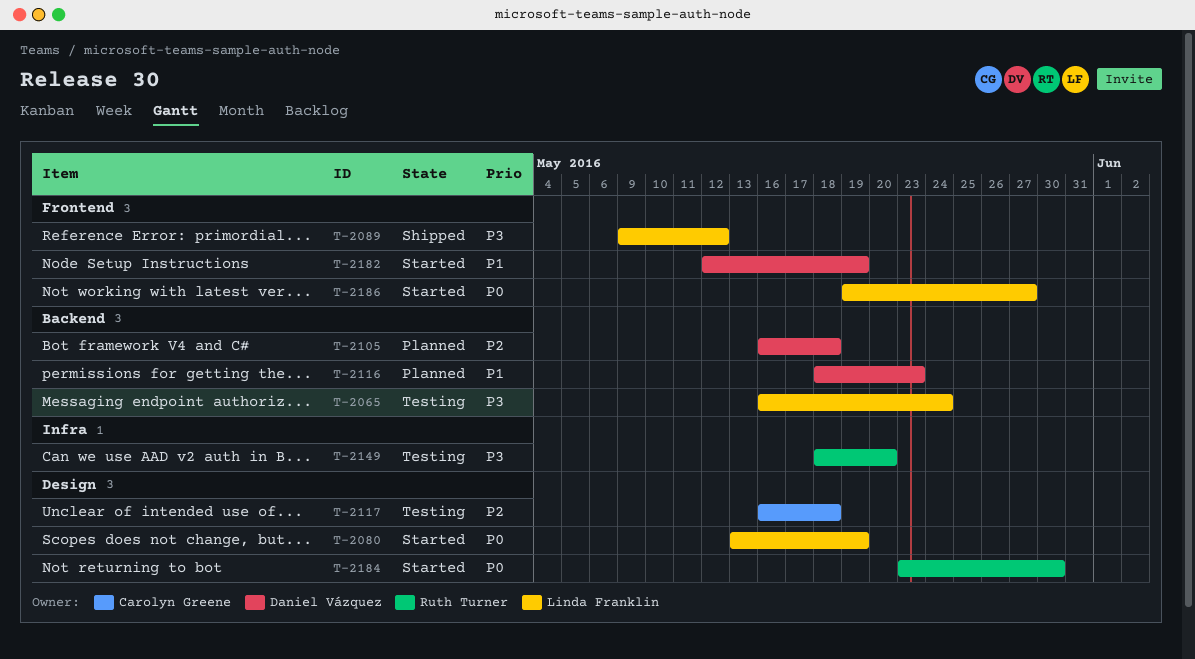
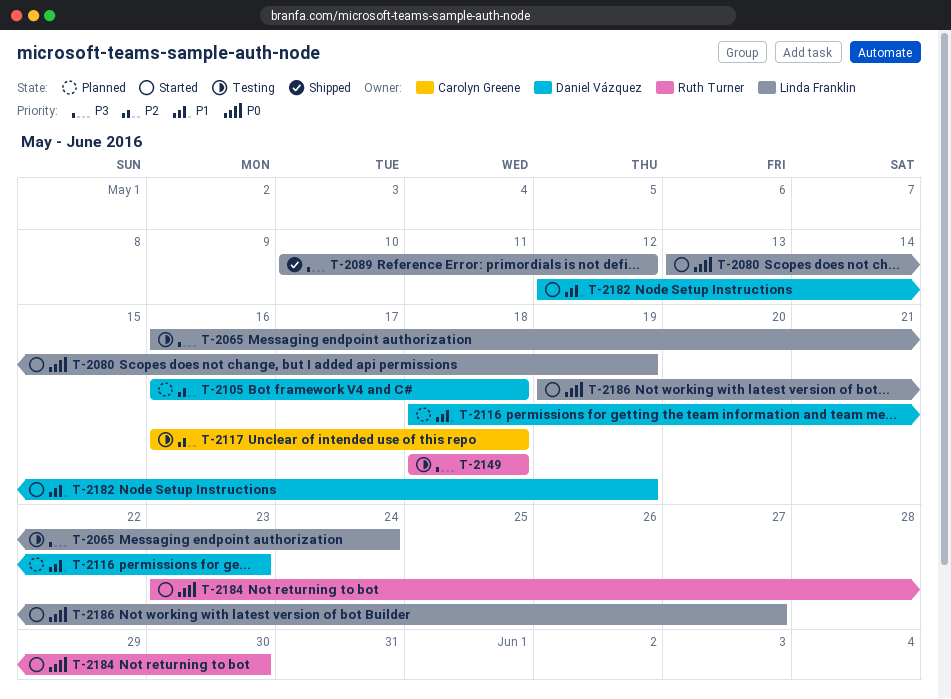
T-2089, start: May 9 -> May 10
T-2149, due: May 20 -> May 18

